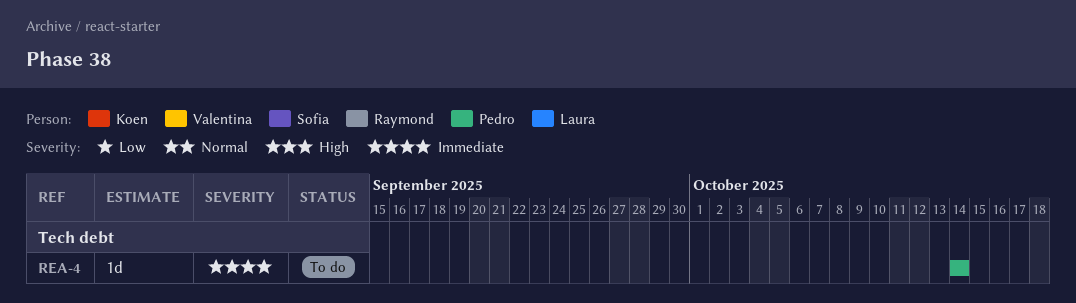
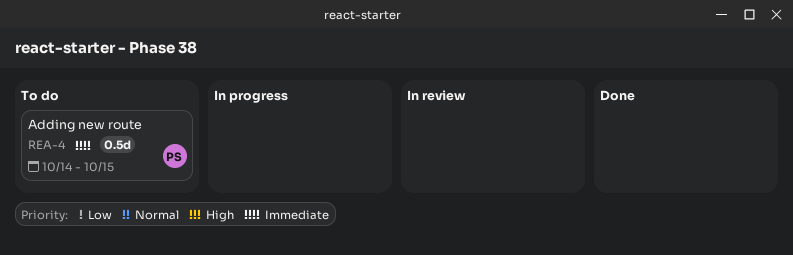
REA-4, estimate: 1d -> 0.5d
REA-4, due: Oct 14 -> Oct 15

